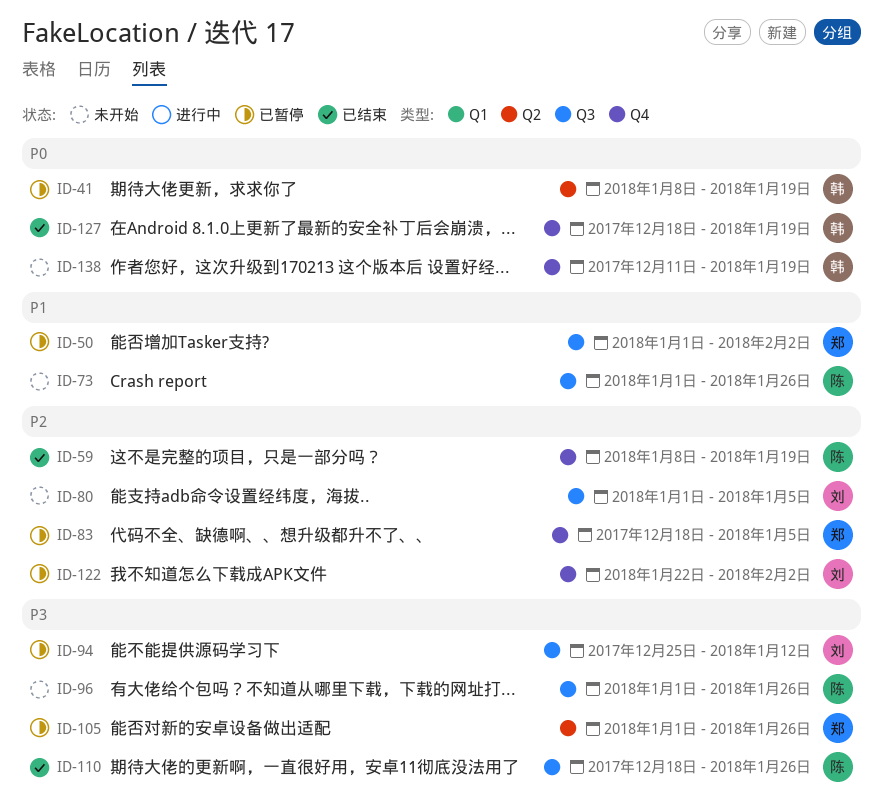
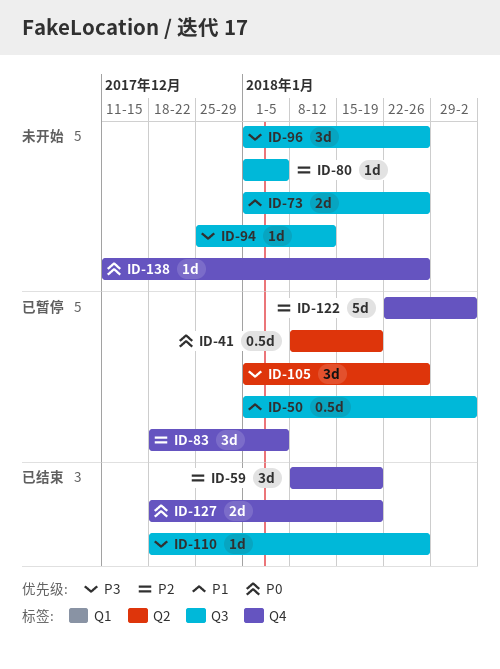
ID-94, status: 已暂停 -> 未开始
ID-138, due: Jan 19 -> Jan 26

